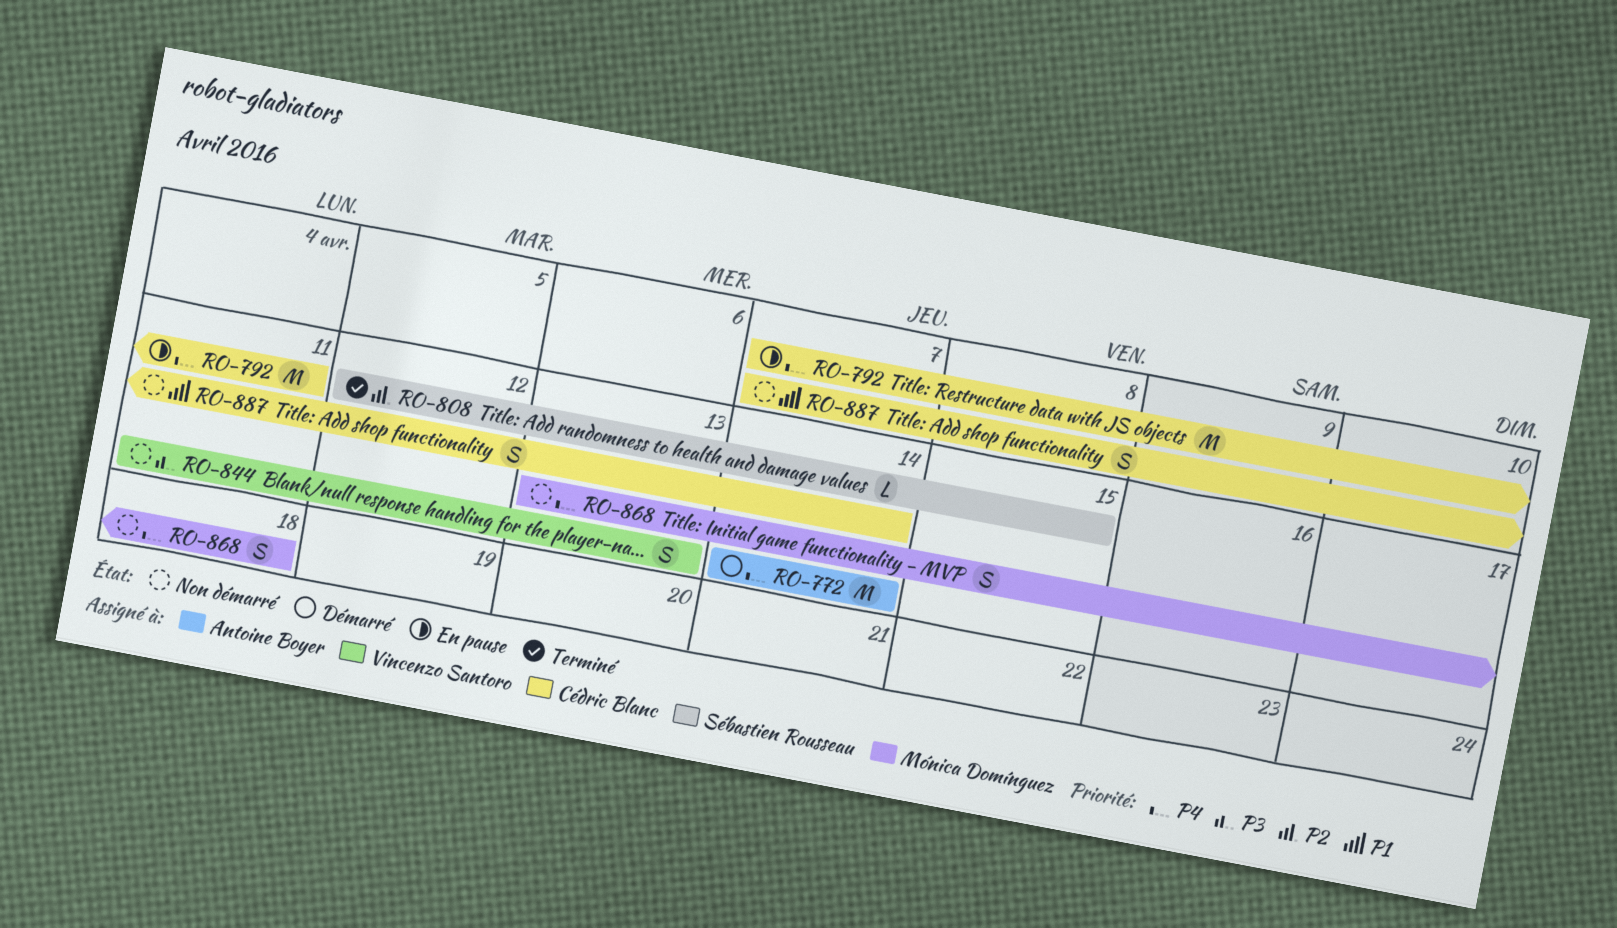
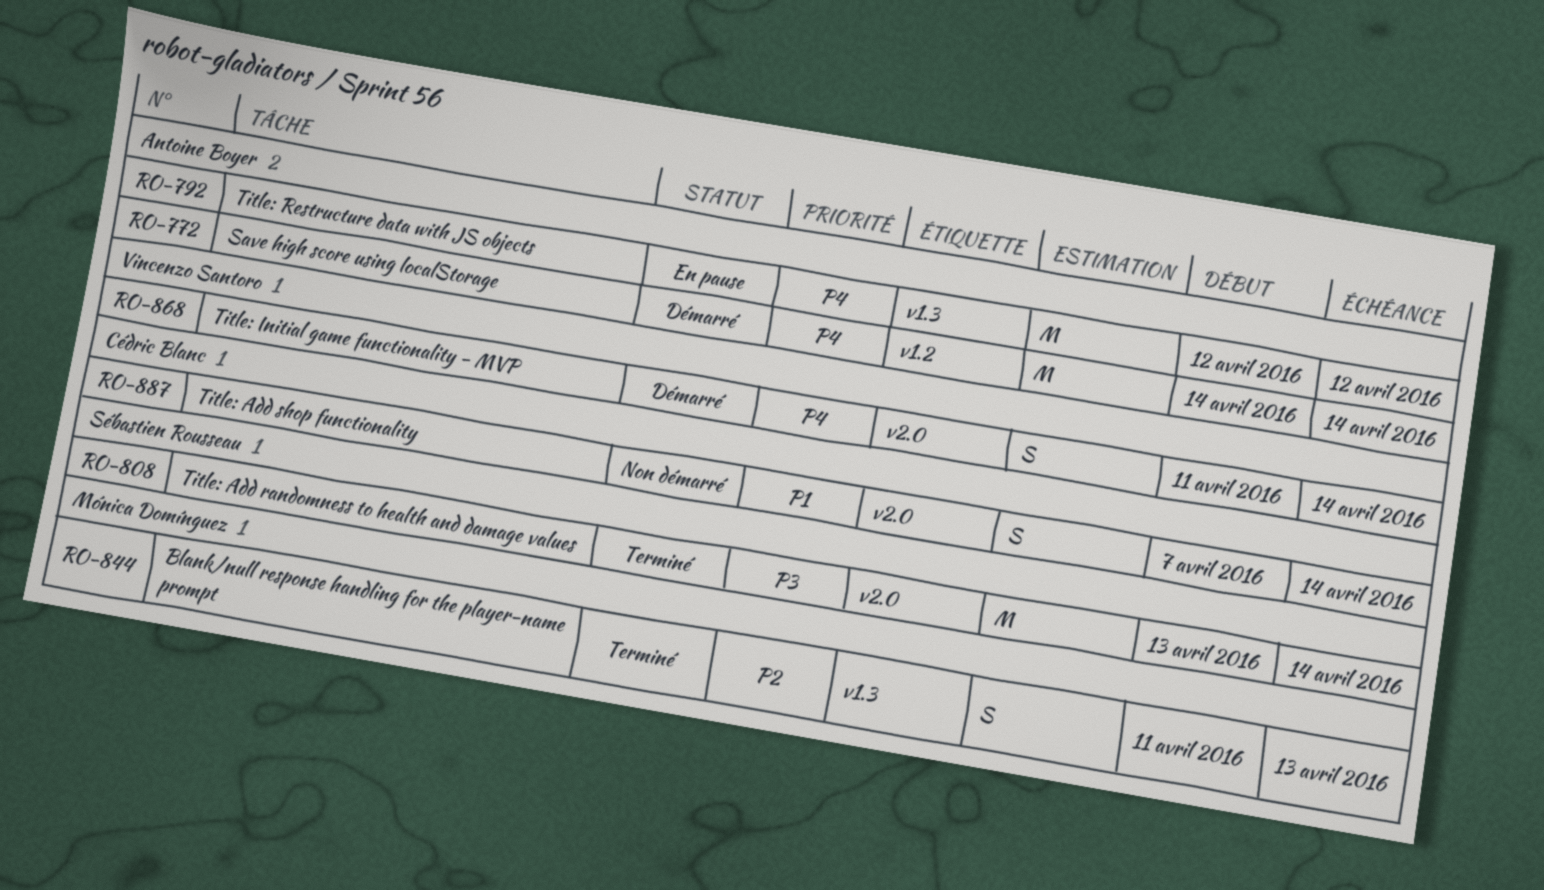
RO-792, owner: Cédric Blanc -> Antoine Boyer
RO-792, start: Apr 7 -> Apr 12
RO-792, due: Apr 11 -> Apr 12
RO-808, priority: P2 -> P3
RO-808, estimate: L -> M
RO-808, start: Apr 12 -> Apr 13
RO-808, due: Apr 15 -> Apr 14
RO-844, status: Non démarré -> Terminé
RO-844, owner: Vincenzo Santoro -> Mónica Domínguez
RO-844, priority: P3 -> P2
RO-868, status: Non démarré -> Démarré
RO-868, owner: Mónica Domínguez -> Vincenzo Santoro
RO-868, start: Apr 13 -> Apr 11
RO-868, due: Apr 18 -> Apr 14

